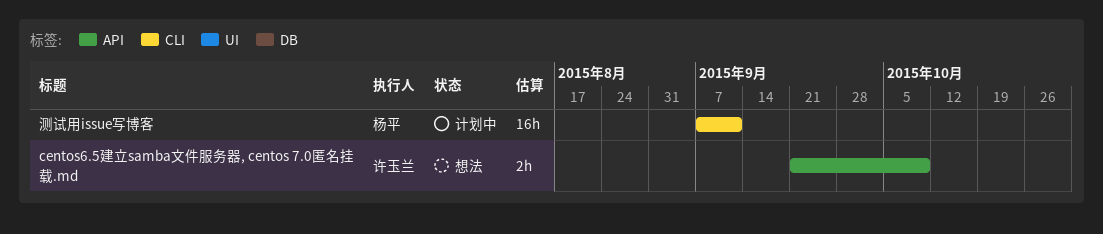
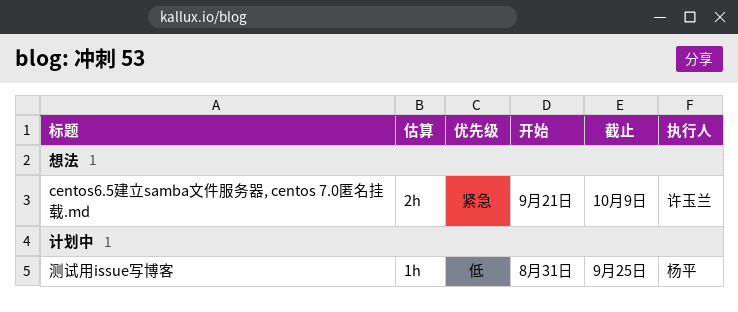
测试用issue写博客, estimate: 16h -> 1h
测试用issue写博客, start: Sep 7 -> Aug 31
测试用issue写博客, due: Sep 11 -> Sep 25

